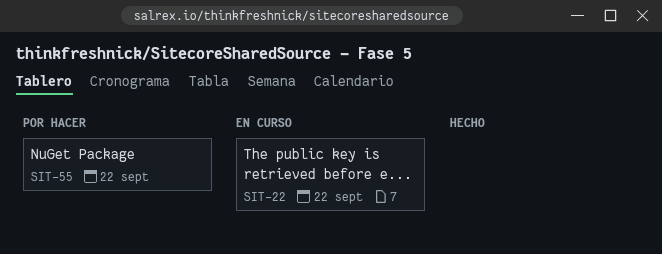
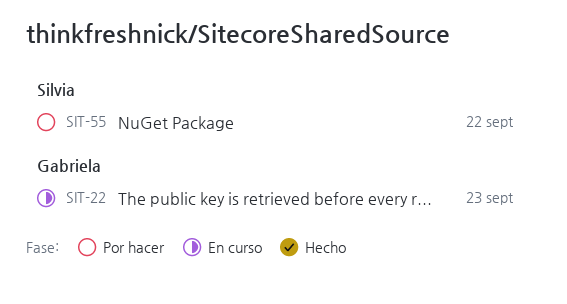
SIT-22, due: Sep 22 -> Sep 23

